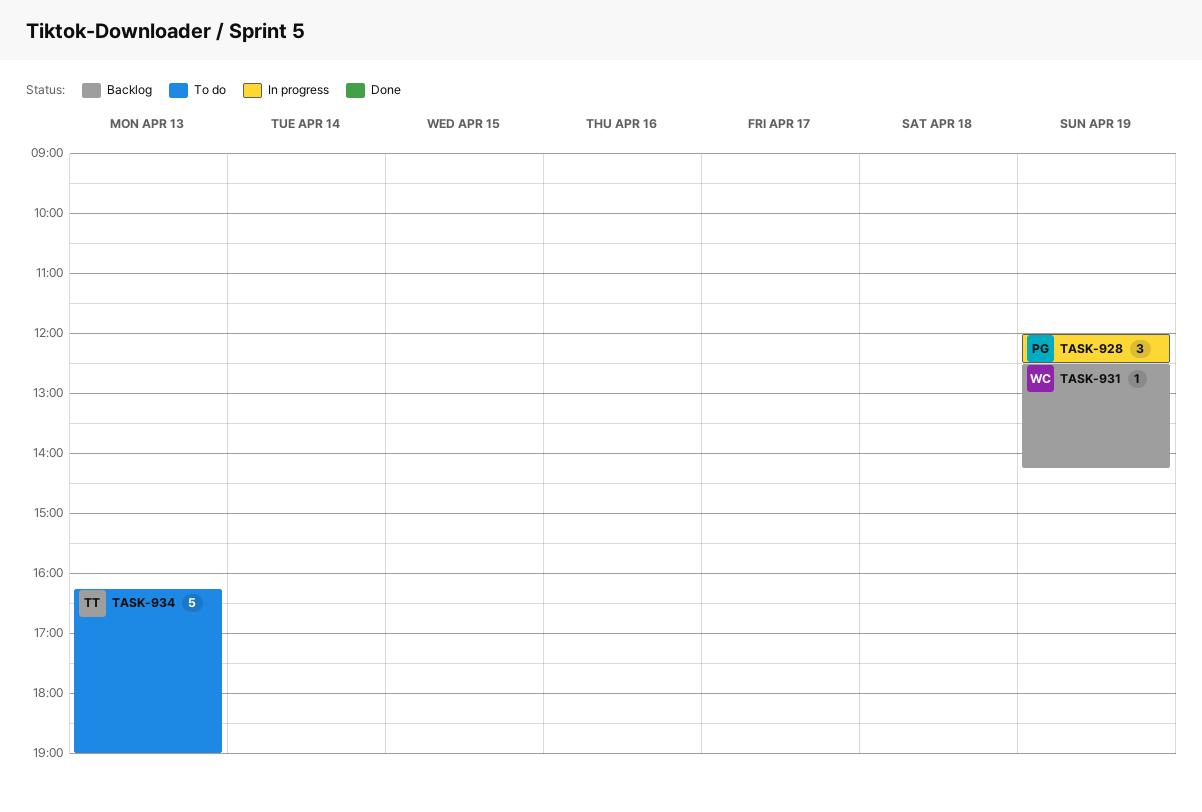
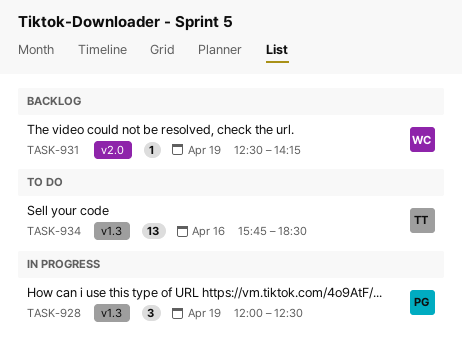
TASK-934, estimate: 5 -> 13
TASK-934, day: Apr 13 -> Apr 16
TASK-934, begins: 16:15 -> 15:45
TASK-934, ends: 19:00 -> 18:30

